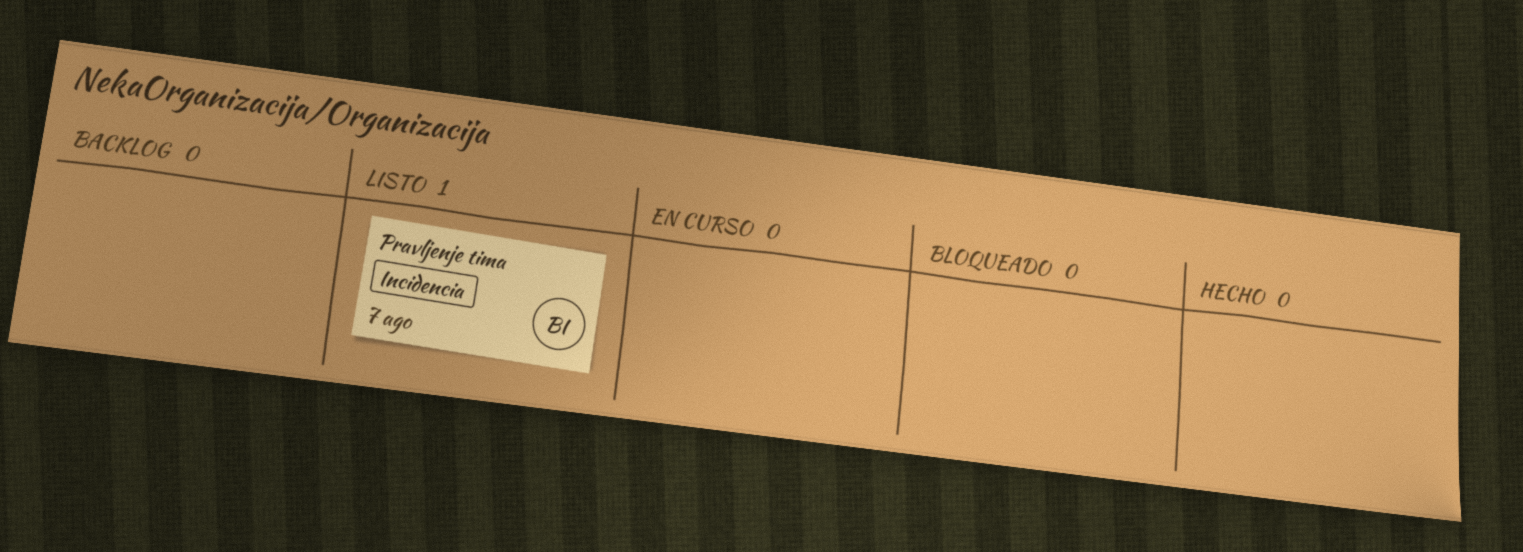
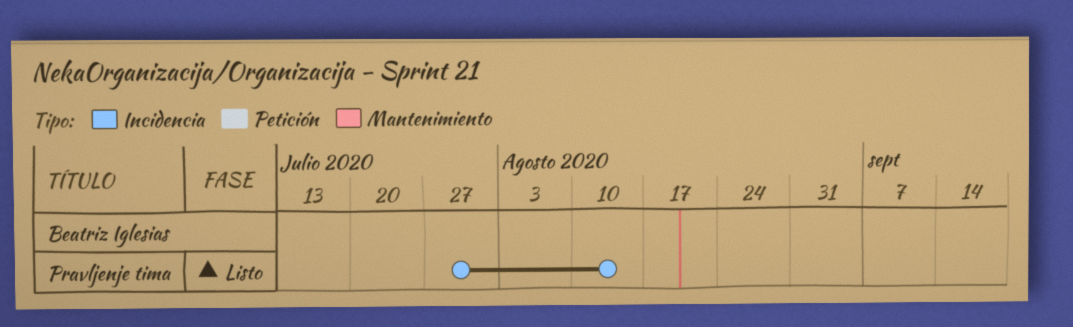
Pravljenje tima, due: Aug 7 -> Aug 14

